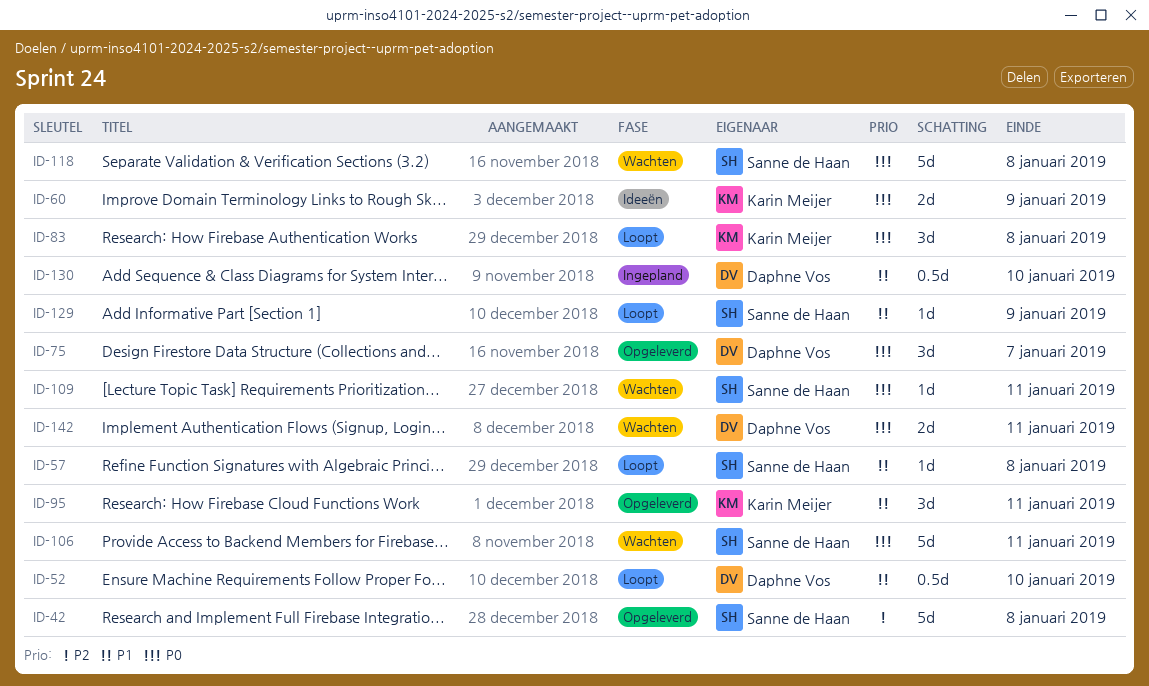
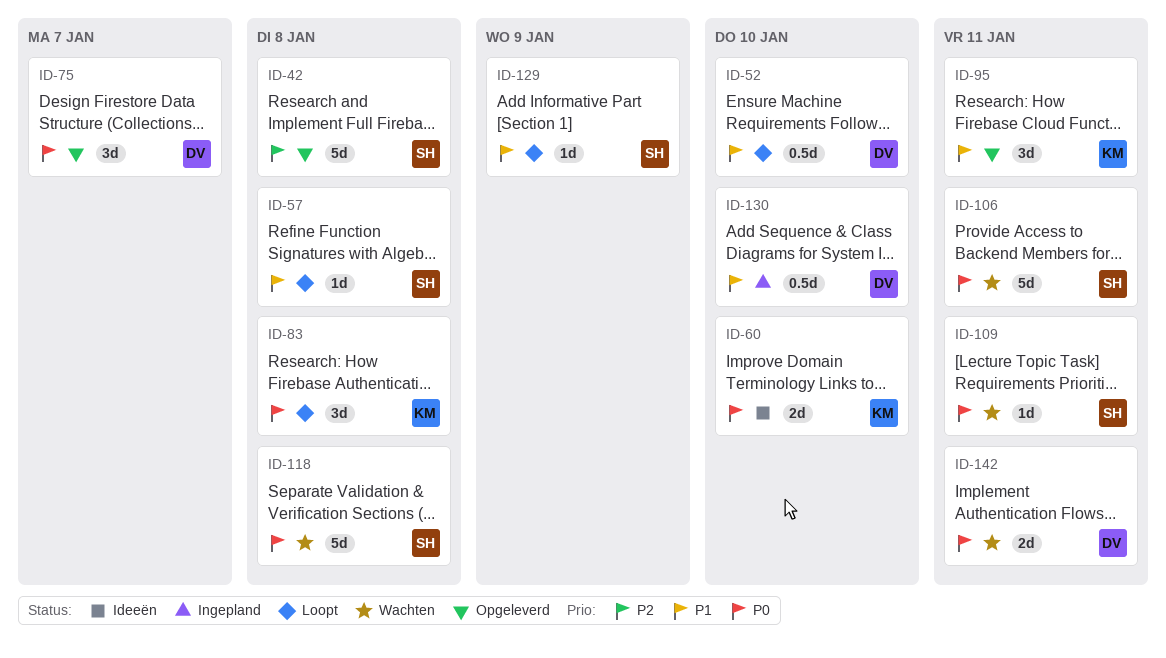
ID-60, due: Jan 9 -> Jan 10

